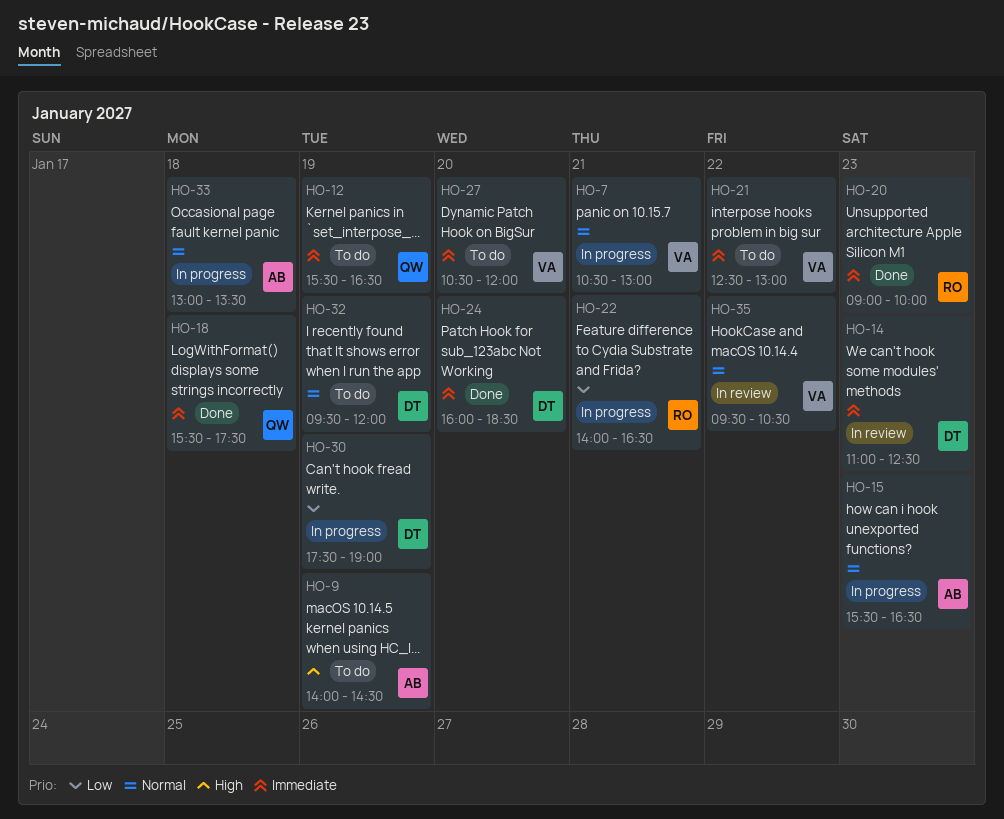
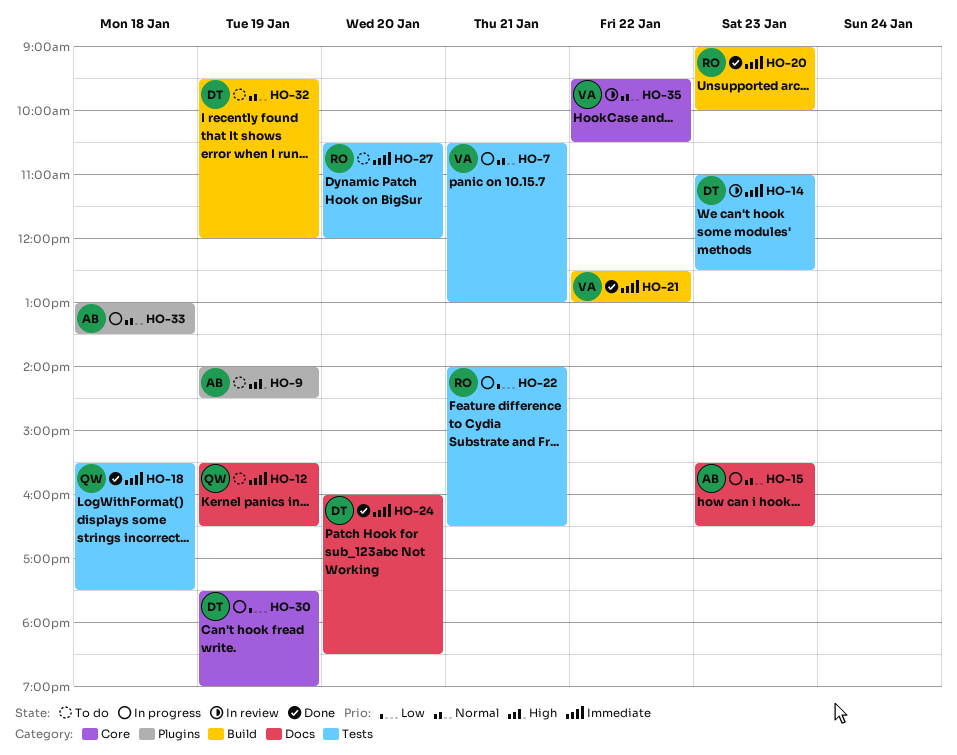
HO-21, status: To do -> Done
HO-27, owner: VA -> RO

